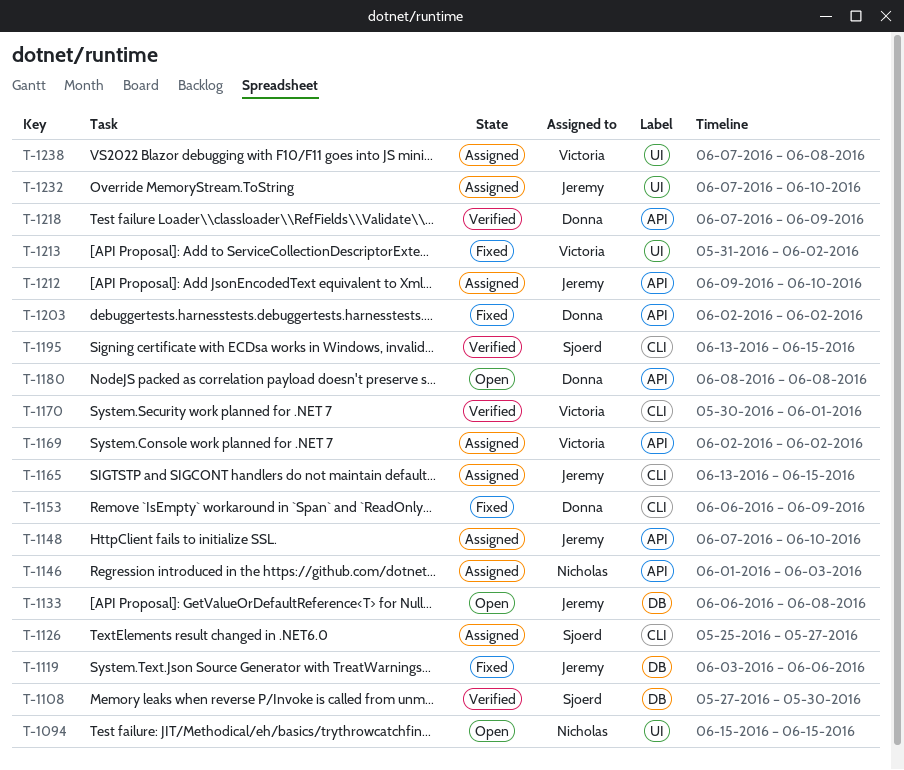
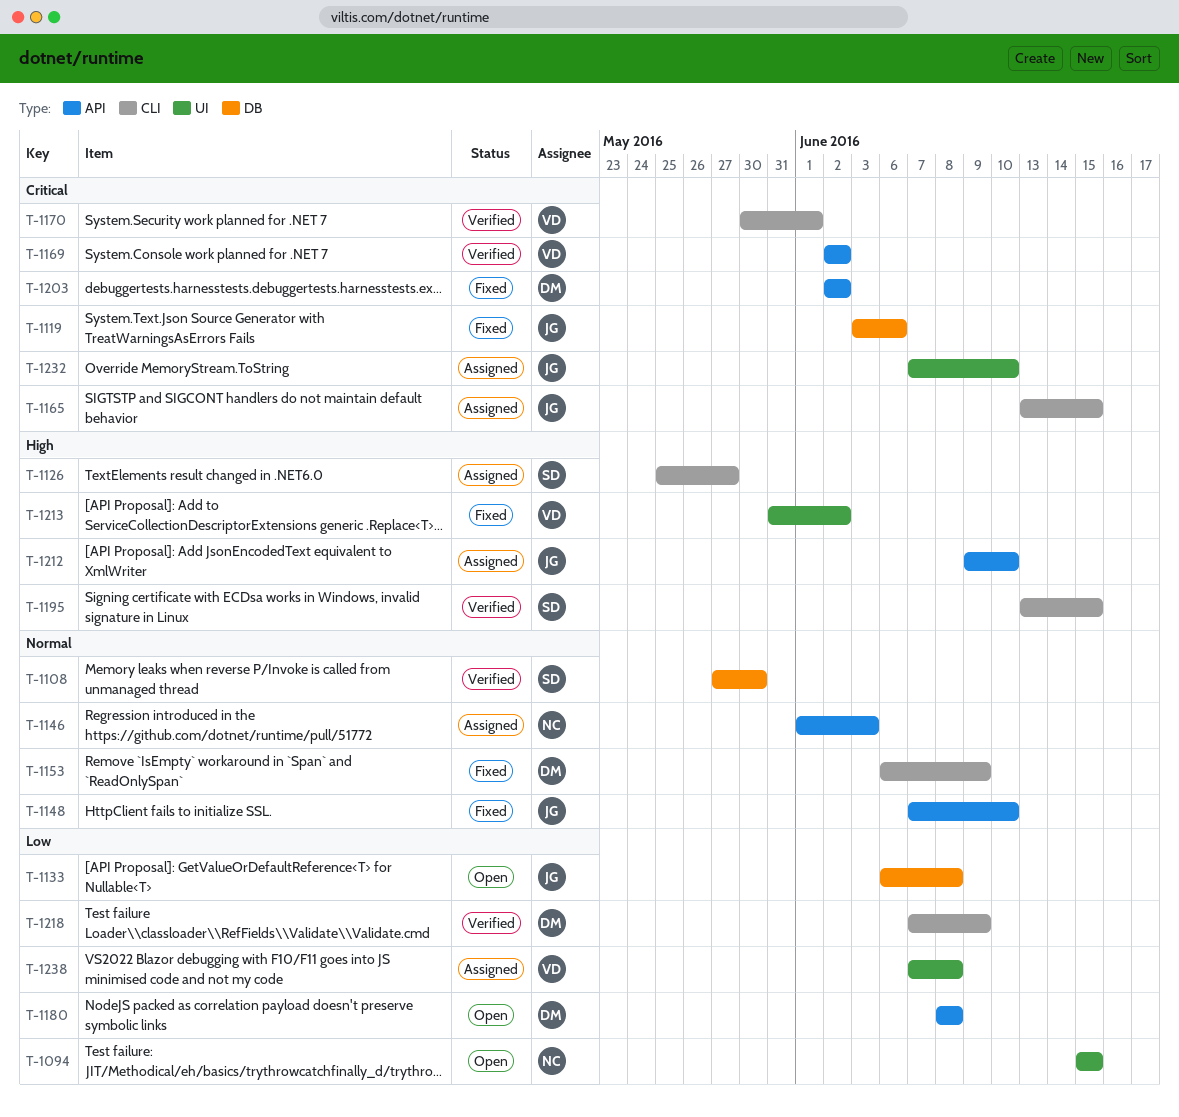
T-1148, status: Assigned -> Fixed
T-1169, status: Assigned -> Verified
T-1218, label: API -> CLI

